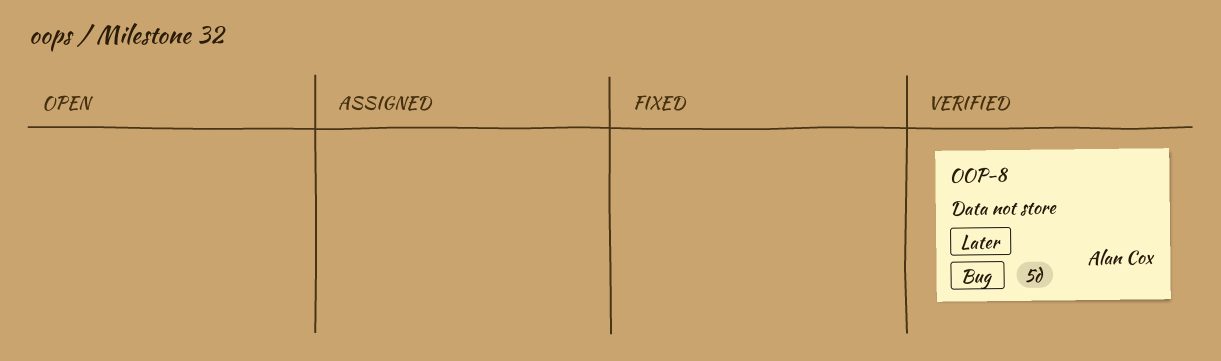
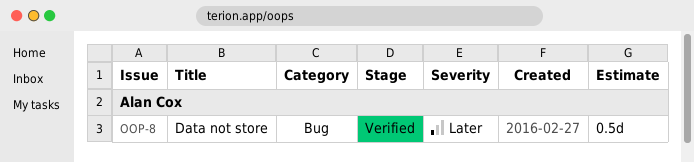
OOP-8, estimate: 5d -> 0.5d

